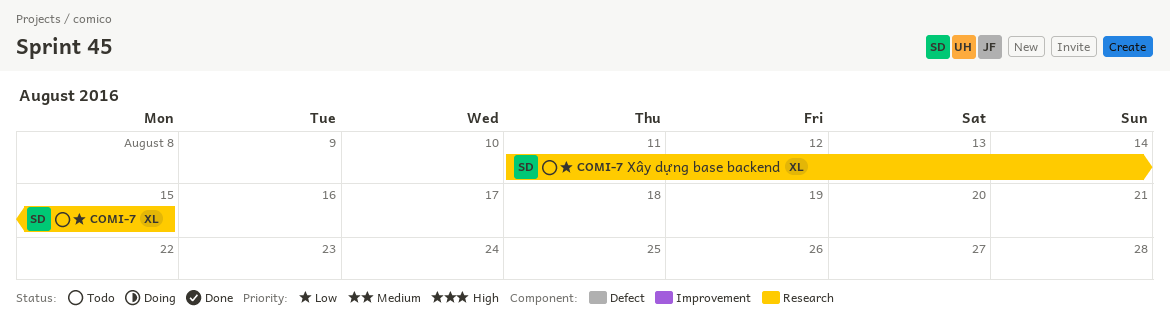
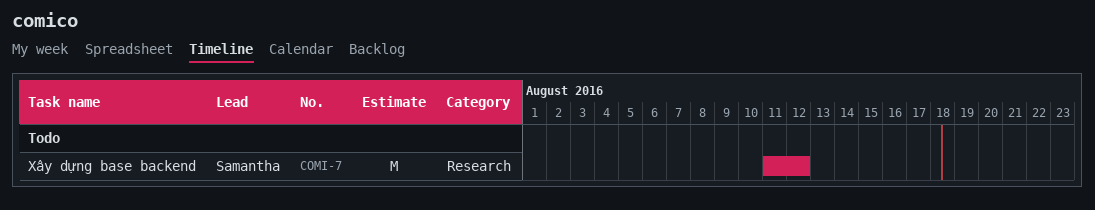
COMI-7, estimate: XL -> M
COMI-7, due: Aug 15 -> Aug 12

